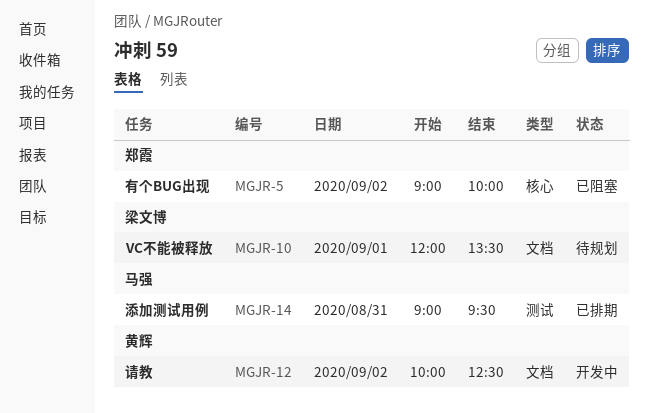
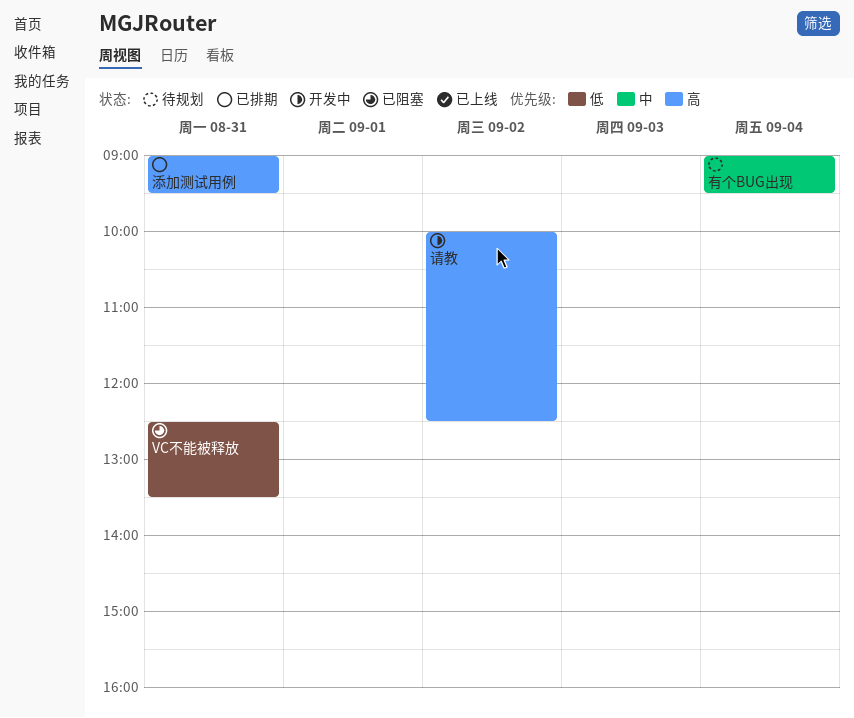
VC不能被释放, status: 待规划 -> 已阻塞
VC不能被释放, day: Sep 1 -> Aug 31
VC不能被释放, begins: 12:00 -> 12:30
有个BUG出现, status: 已阻塞 -> 待规划
有个BUG出现, day: Sep 2 -> Sep 4
有个BUG出现, ends: 10:00 -> 09:30

